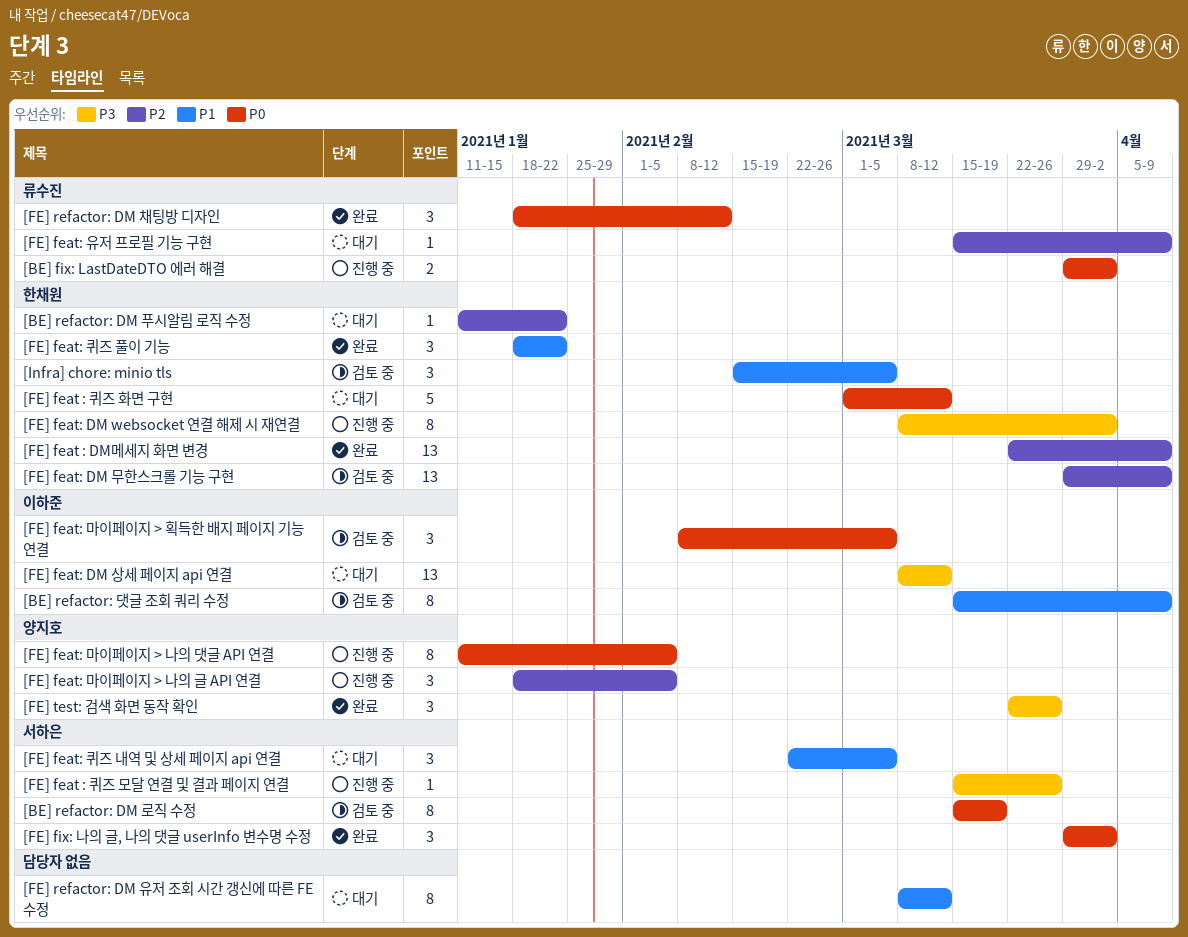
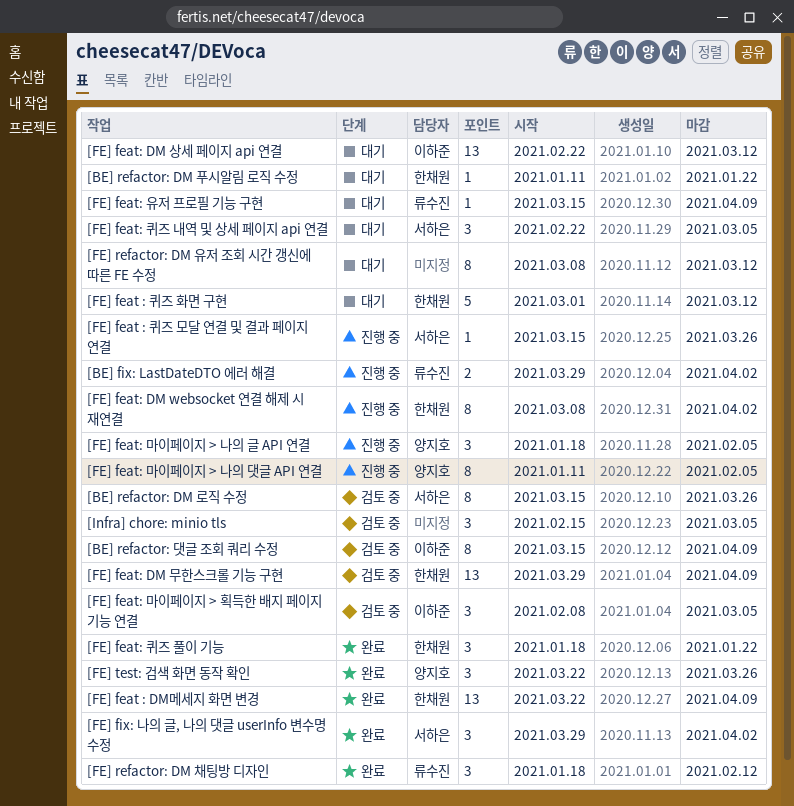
[BE] refactor: DM 로직 수정, due: Mar 19 -> Mar 26
[FE] feat: DM 상세 페이지 api 연결, start: Mar 8 -> Feb 22
[Infra] chore: minio tls, owner: 한채원 -> none

